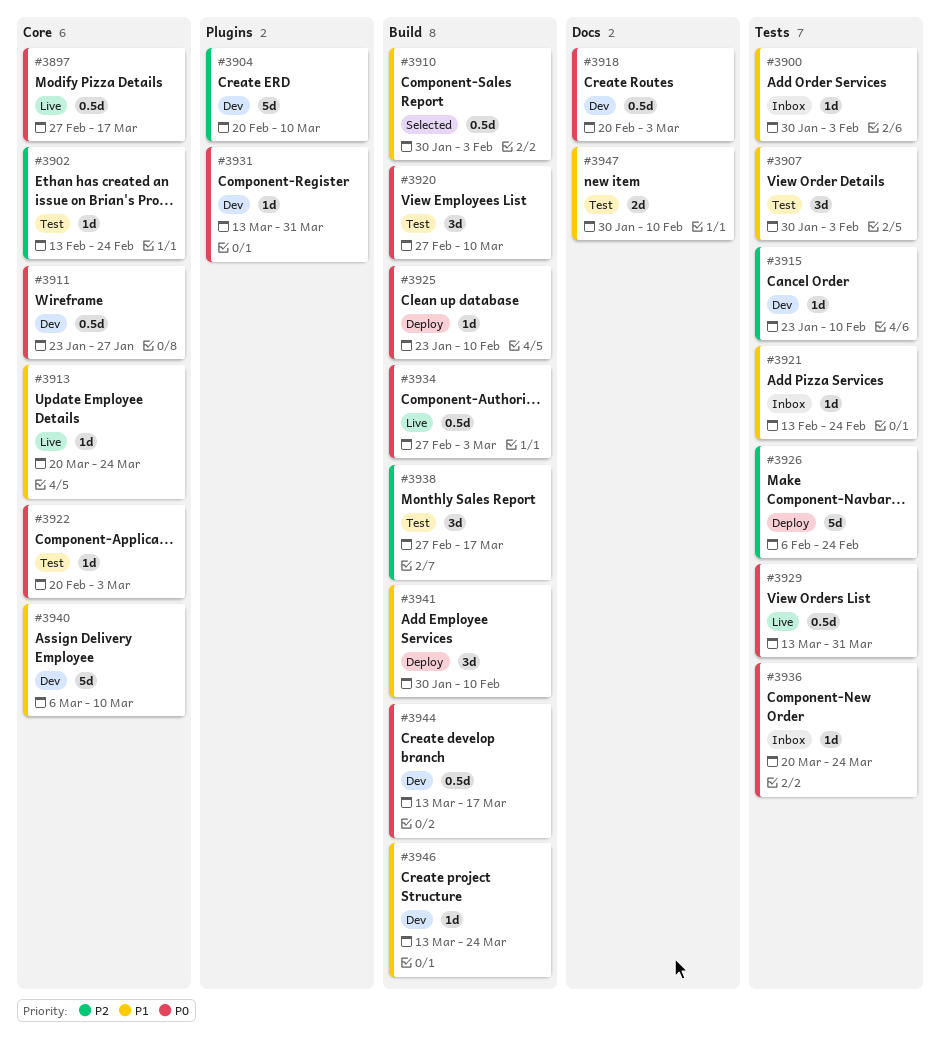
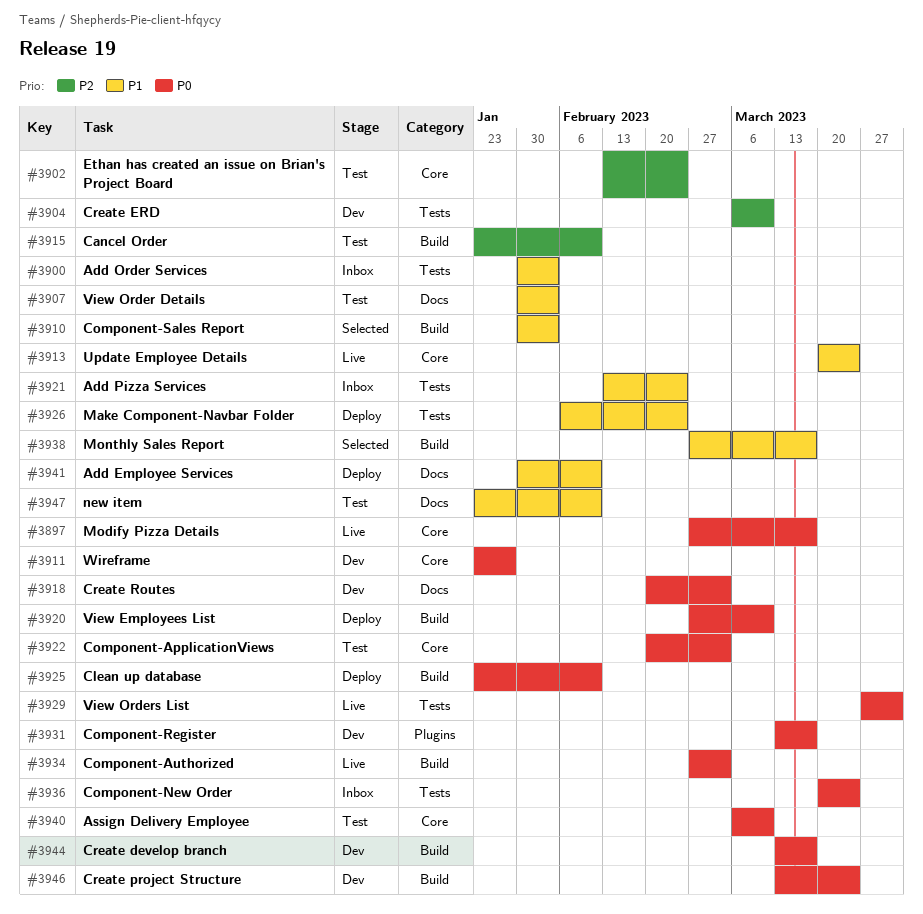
#3904, label: Plugins -> Tests
#3904, start: Feb 20 -> Mar 6
#3907, label: Tests -> Docs
#3915, status: Dev -> Test
#3915, label: Tests -> Build
#3920, status: Test -> Deploy
#3926, priority: P2 -> P1
#3929, start: Mar 13 -> Mar 27
#3931, due: Mar 31 -> Mar 17
#3938, status: Test -> Selected
#3938, priority: P2 -> P1
#3940, status: Dev -> Test
#3940, priority: P1 -> P0
#3941, label: Build -> Docs
#3946, priority: P1 -> P0
#3947, start: Jan 30 -> Jan 23

